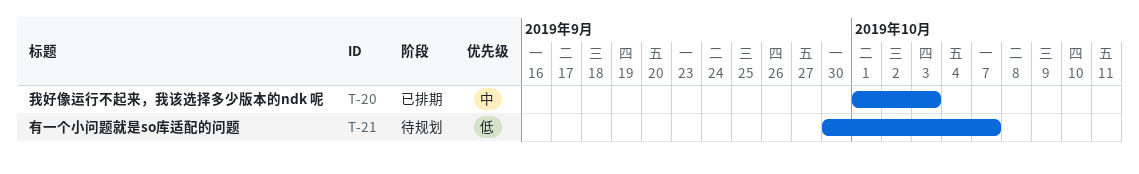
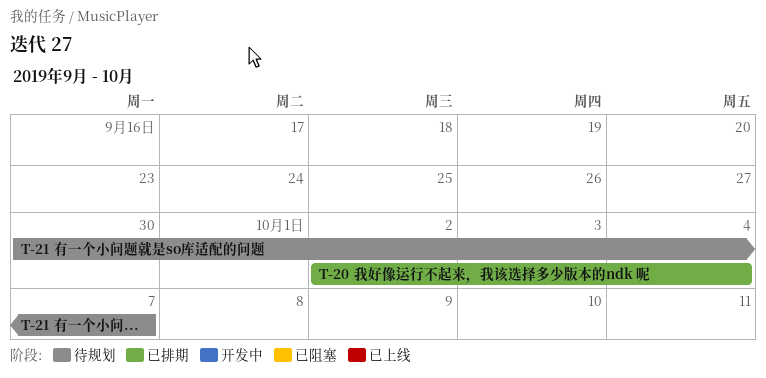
T-20, start: Oct 1 -> Oct 2
T-20, due: Oct 3 -> Oct 4

